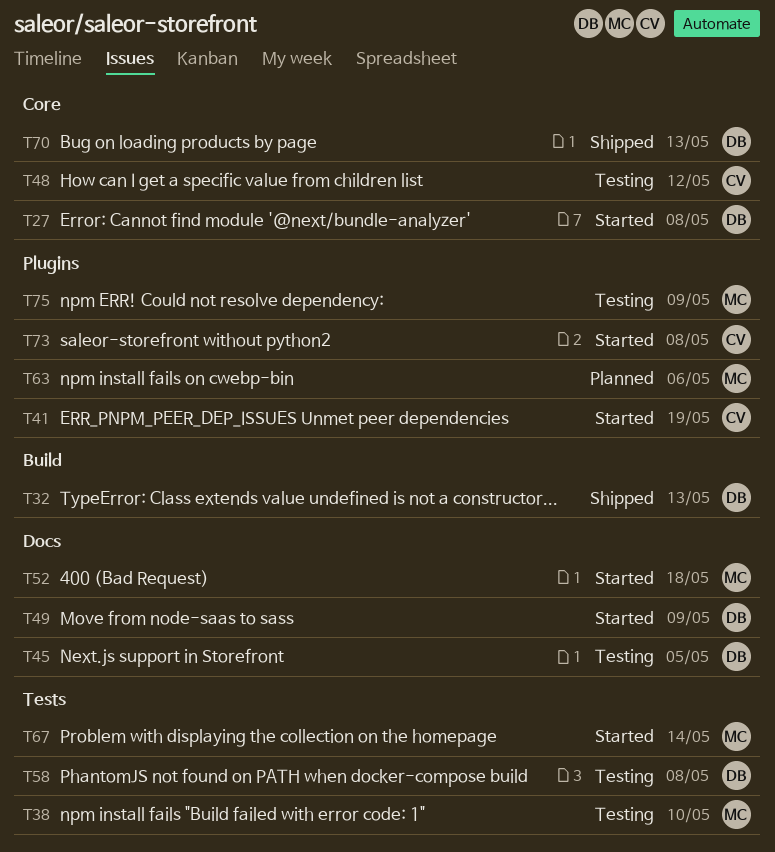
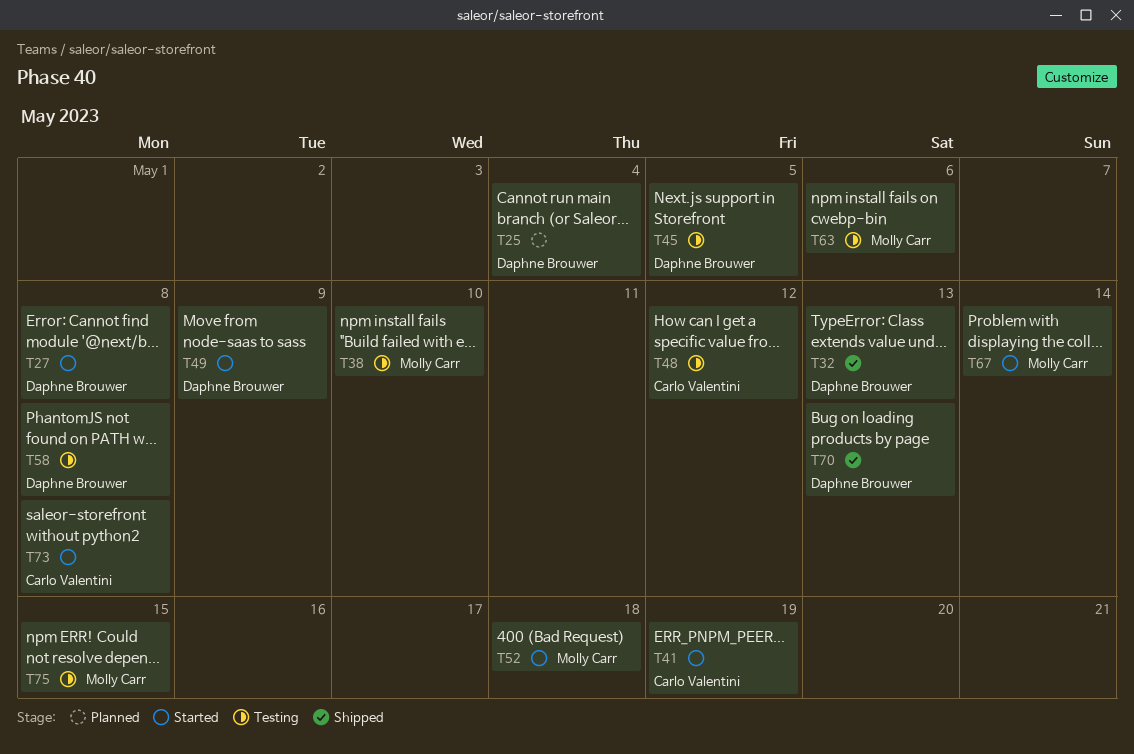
T25: none -> present
T63, status: Planned -> Testing
T75, due: May 9 -> May 15

